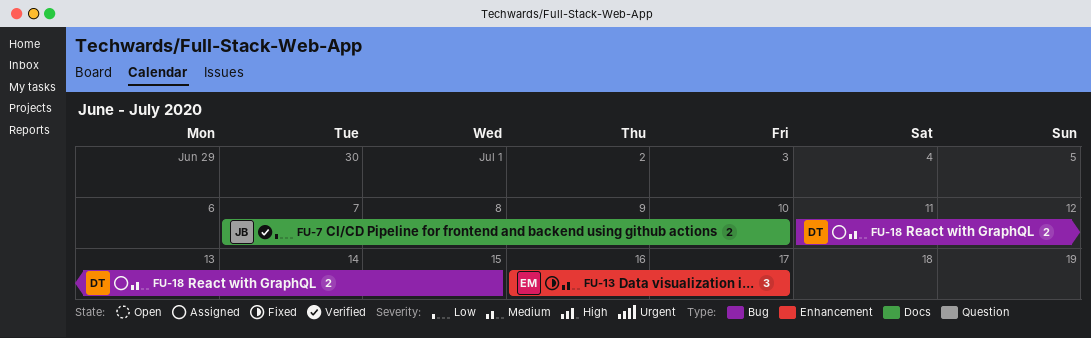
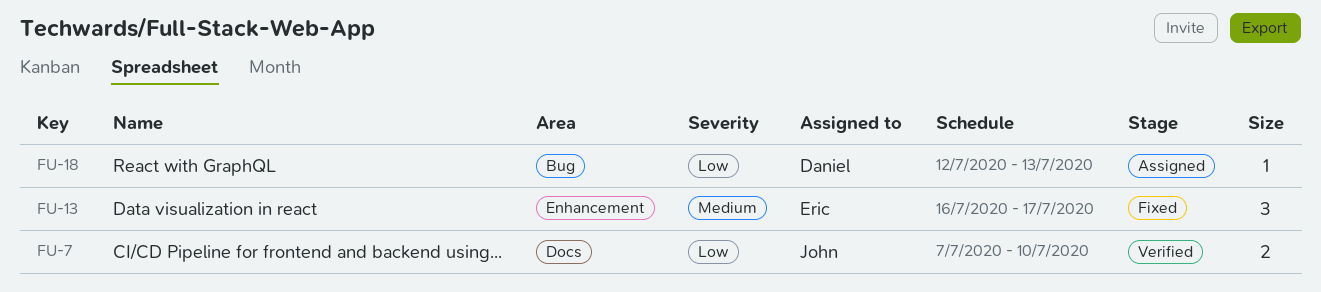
FU-18, priority: Medium -> Low
FU-18, estimate: 2 -> 1
FU-18, start: Jul 11 -> Jul 12
FU-18, due: Jul 15 -> Jul 13

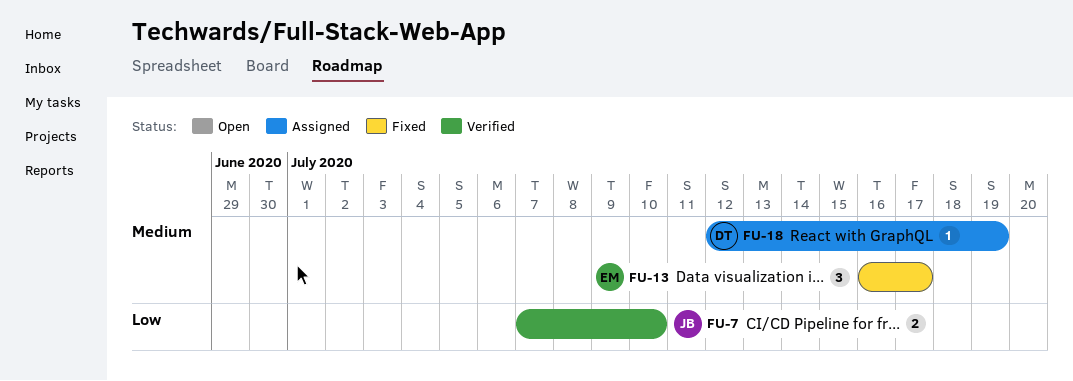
FU-18, priority: Low -> Medium
FU-18, due: Jul 13 -> Jul 19

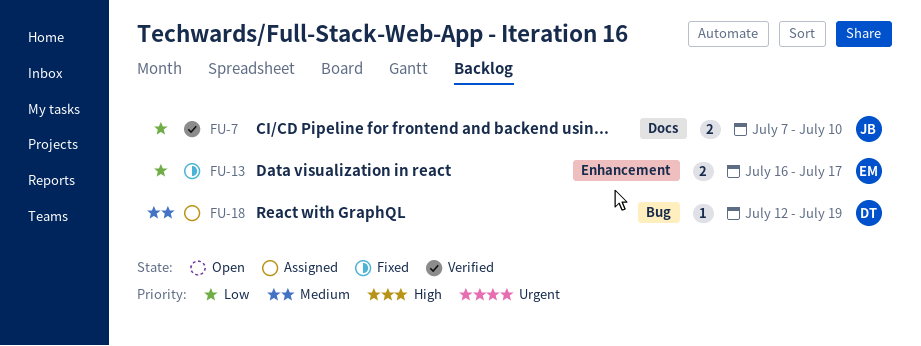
FU-13, priority: Medium -> Low
FU-13, estimate: 3 -> 2

